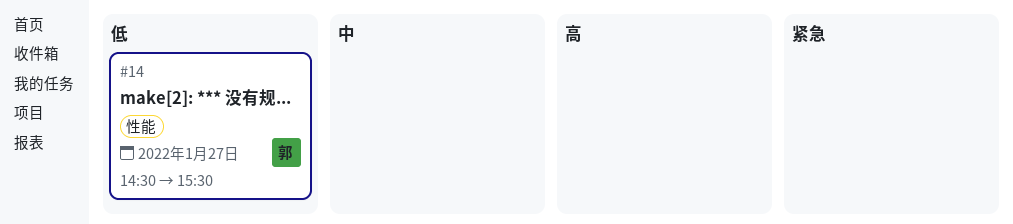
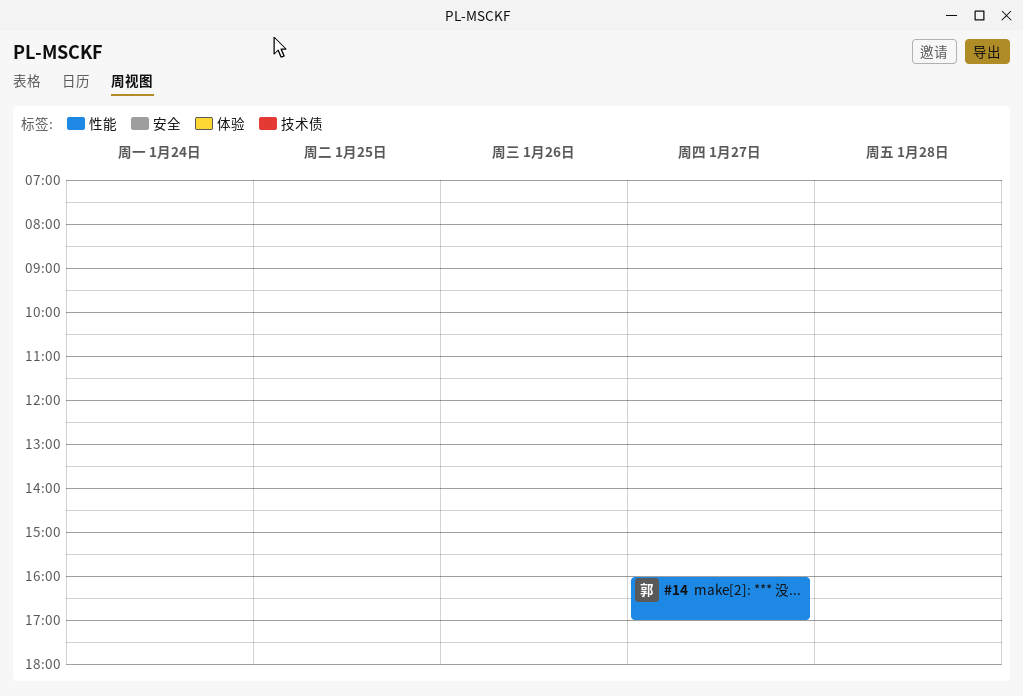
#14, begins: 14:30 -> 16:00
#14, ends: 15:30 -> 17:00

